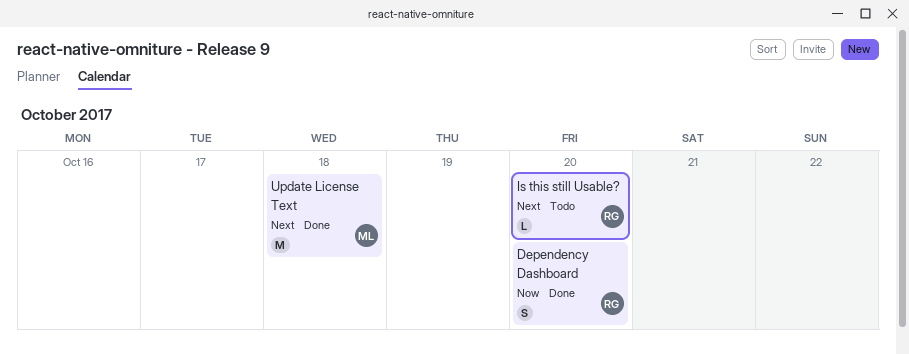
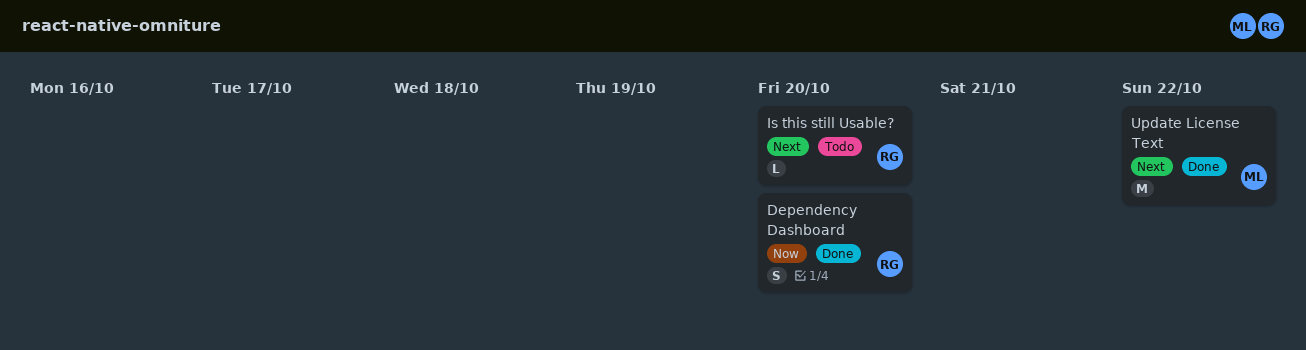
Update License Text, due: Oct 18 -> Oct 22

